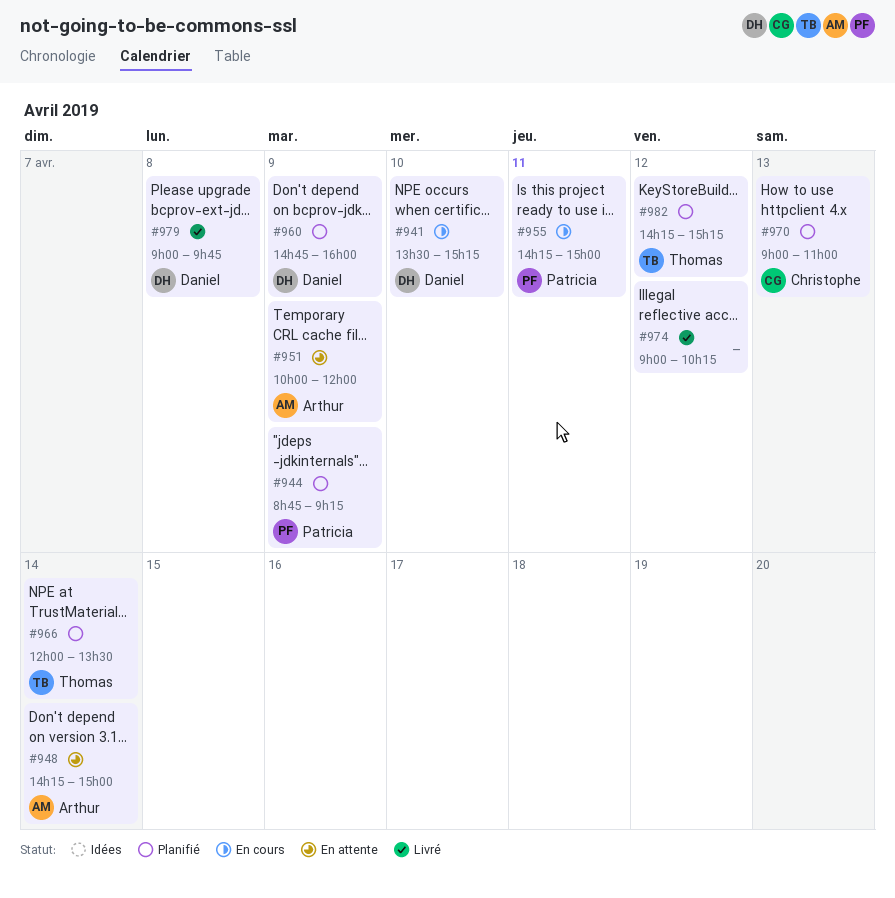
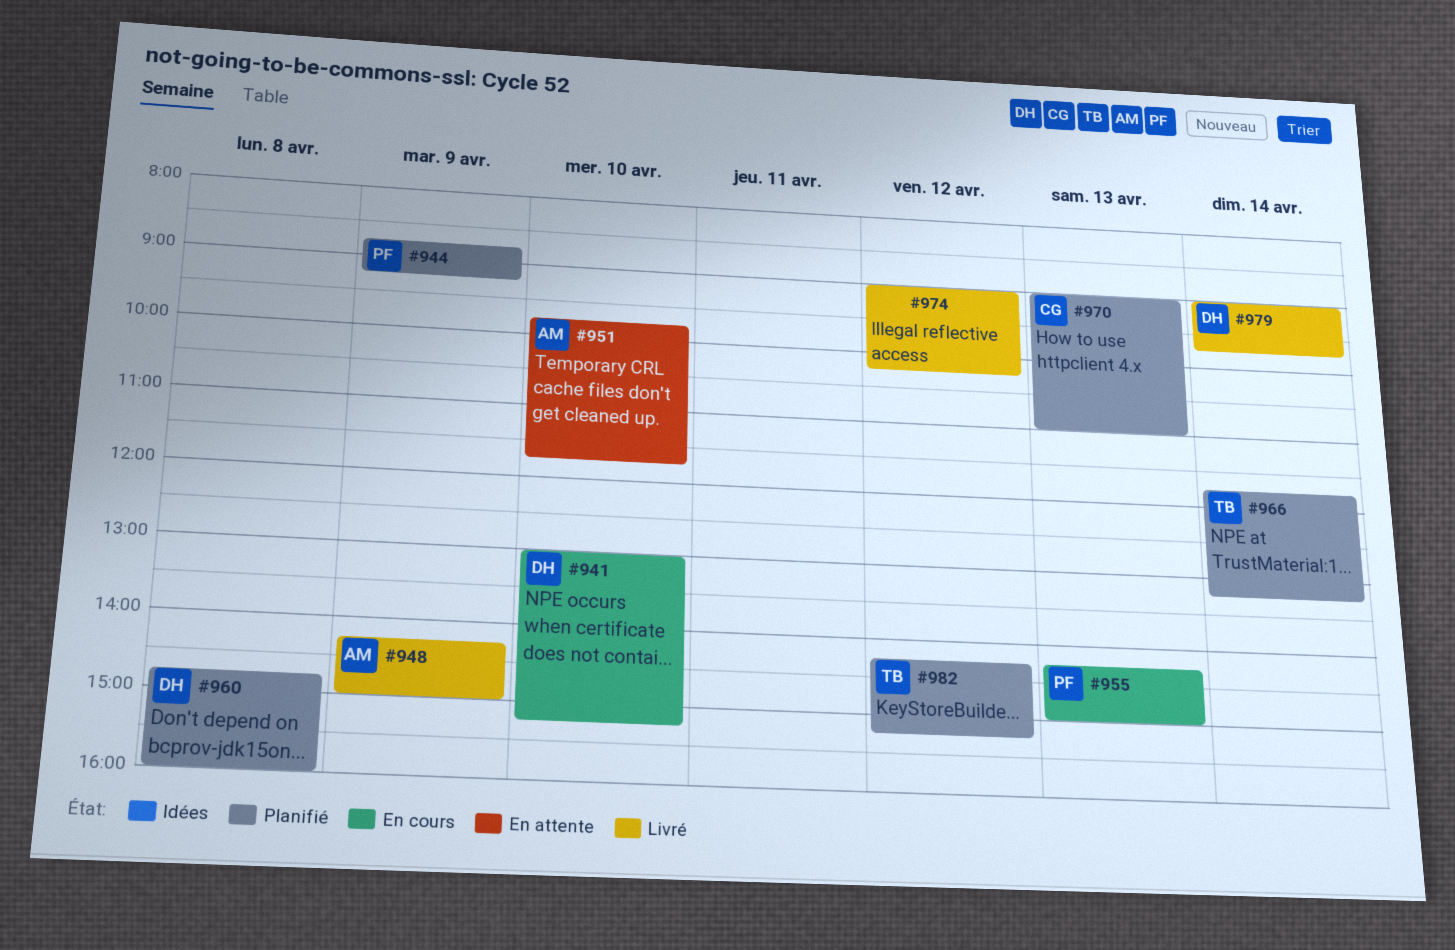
#941, begins: 13:30 -> 13:00
#948, status: En attente -> Livré
#948, day: Apr 14 -> Apr 9
#951, day: Apr 9 -> Apr 10
#951, begins: 10:00 -> 09:45
#951, ends: 12:00 -> 11:45
#955, day: Apr 11 -> Apr 13
#960, day: Apr 9 -> Apr 8
#966, begins: 12:00 -> 11:45
#966, ends: 13:30 -> 13:15
#979, day: Apr 8 -> Apr 14

